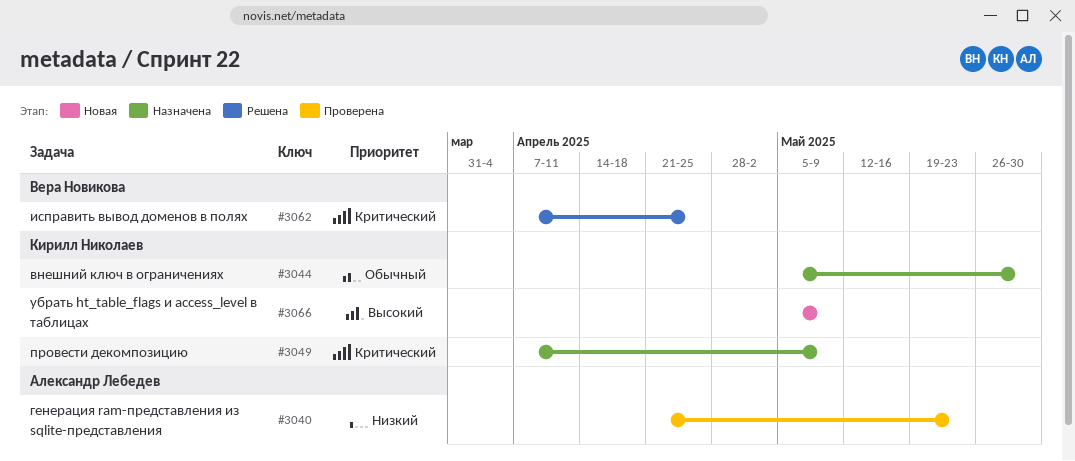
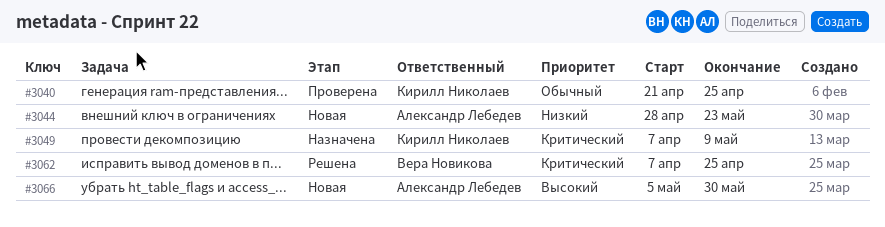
#3040, owner: Александр Лебедев -> Кирилл Николаев
#3040, priority: Низкий -> Обычный
#3040, due: May 23 -> Apr 25
#3044, status: Назначена -> Новая
#3044, owner: Кирилл Николаев -> Александр Лебедев
#3044, priority: Обычный -> Низкий
#3044, start: May 5 -> Apr 28
#3044, due: May 30 -> May 23
#3066, owner: Кирилл Николаев -> Александр Лебедев
#3066, due: May 9 -> May 30

